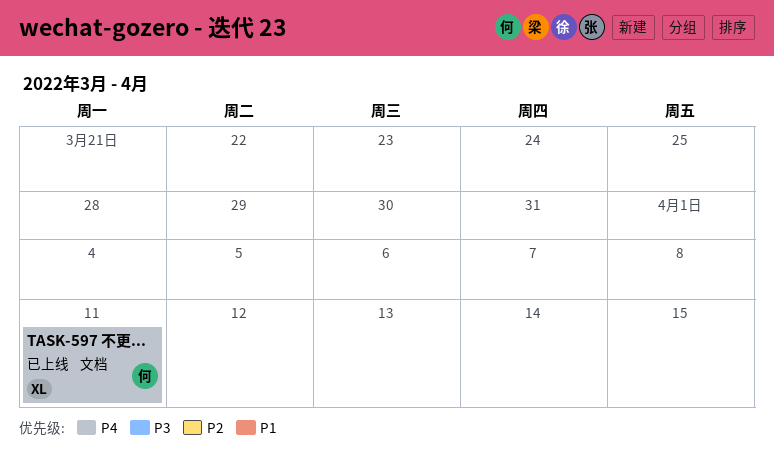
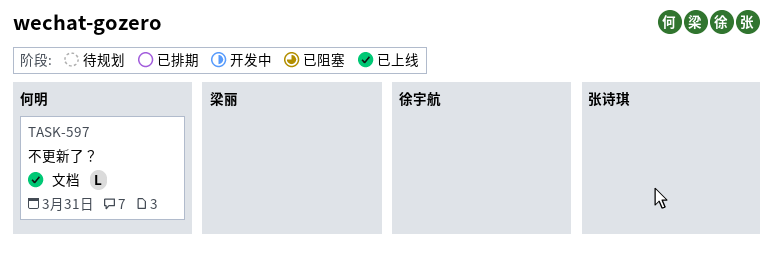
TASK-597, estimate: XL -> L
TASK-597, due: Apr 11 -> Mar 31

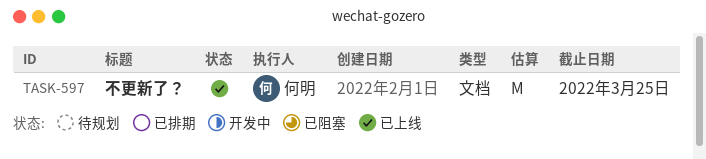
TASK-597, estimate: L -> M
TASK-597, due: Mar 31 -> Mar 25

